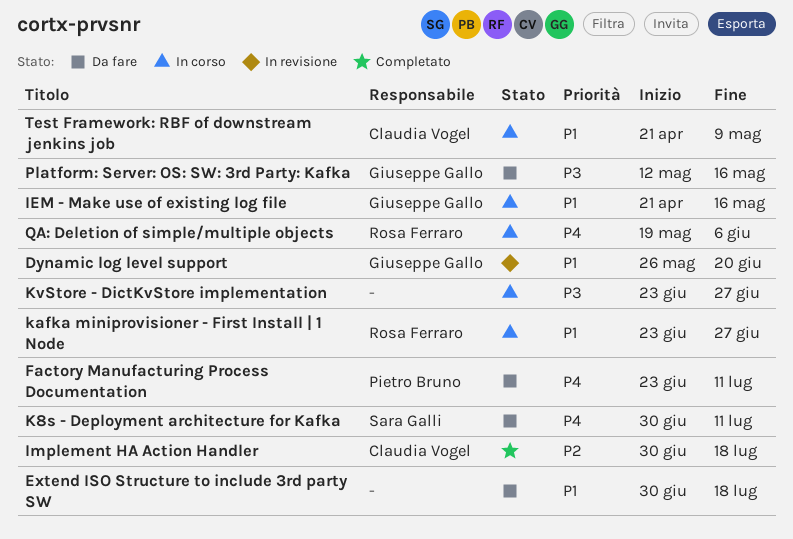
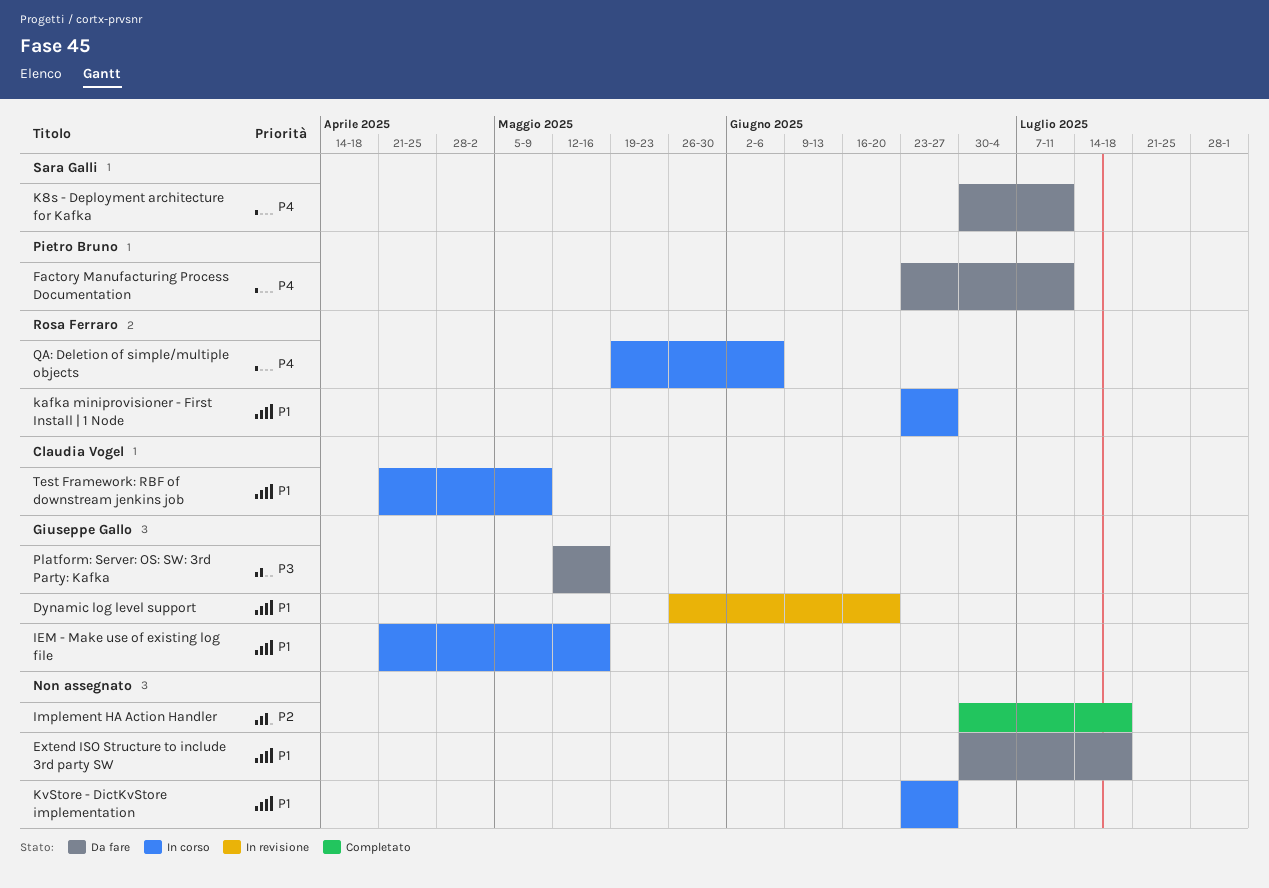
Implement HA Action Handler, owner: Claudia Vogel -> none
KvStore - DictKvStore implementation, priority: P3 -> P1

